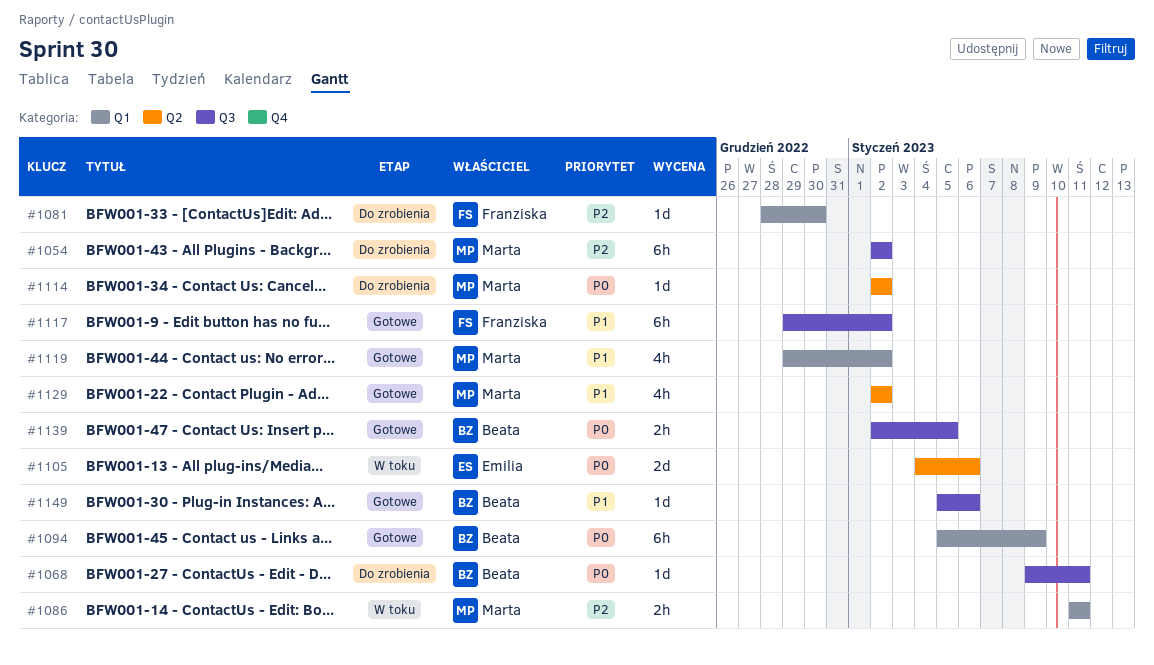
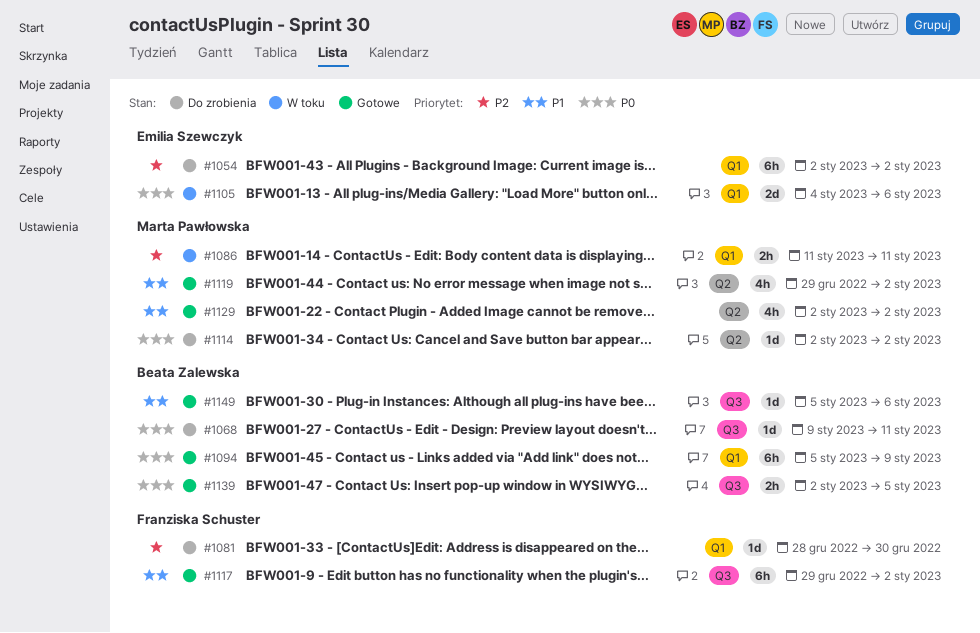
#1054, owner: Marta Pawłowska -> Emilia Szewczyk
#1054, label: Q3 -> Q1
#1105, label: Q2 -> Q1
#1119, label: Q1 -> Q2

